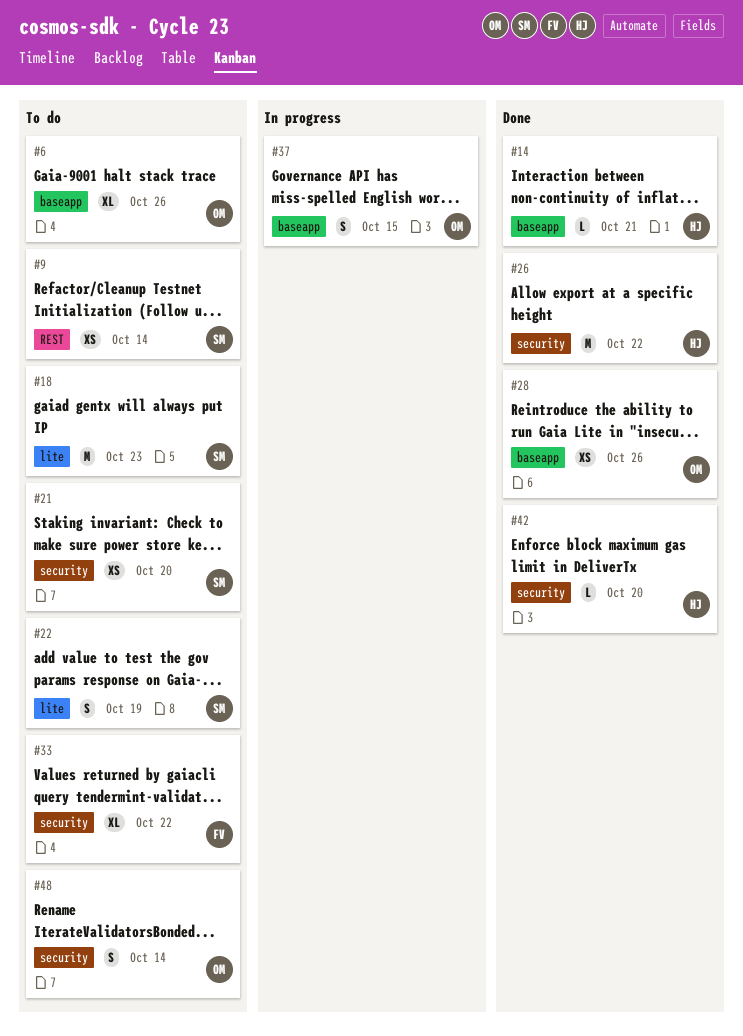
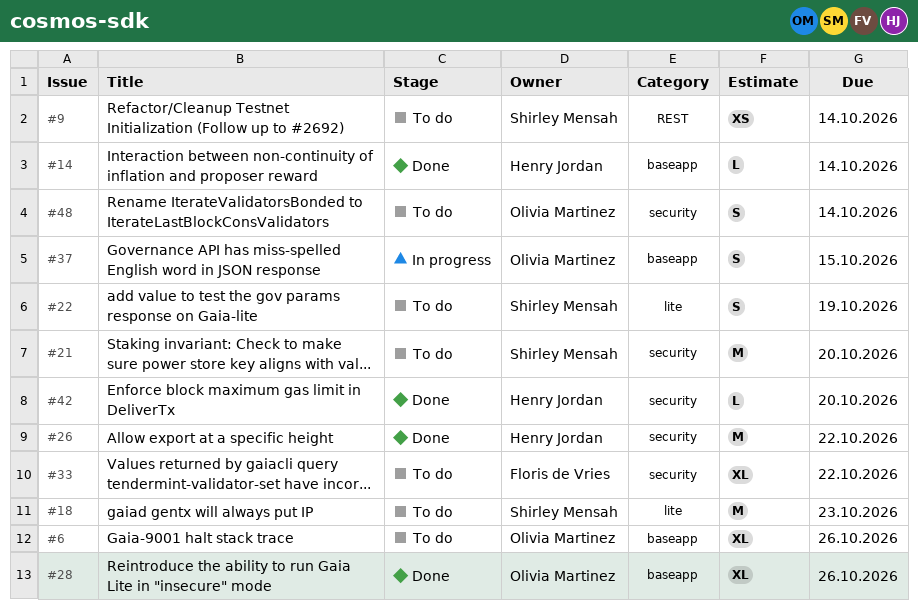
#14, due: Oct 21 -> Oct 14
#21, estimate: XS -> M
#28, estimate: XS -> XL

